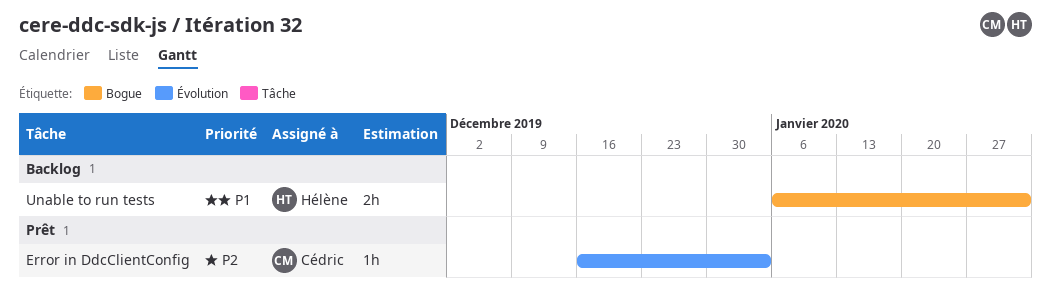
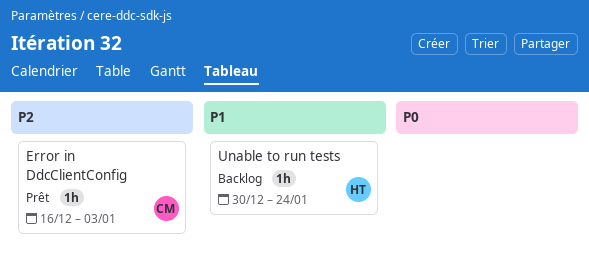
Unable to run tests, estimate: 2h -> 1h
Unable to run tests, start: Jan 6 -> Dec 30
Unable to run tests, due: Jan 31 -> Jan 24

